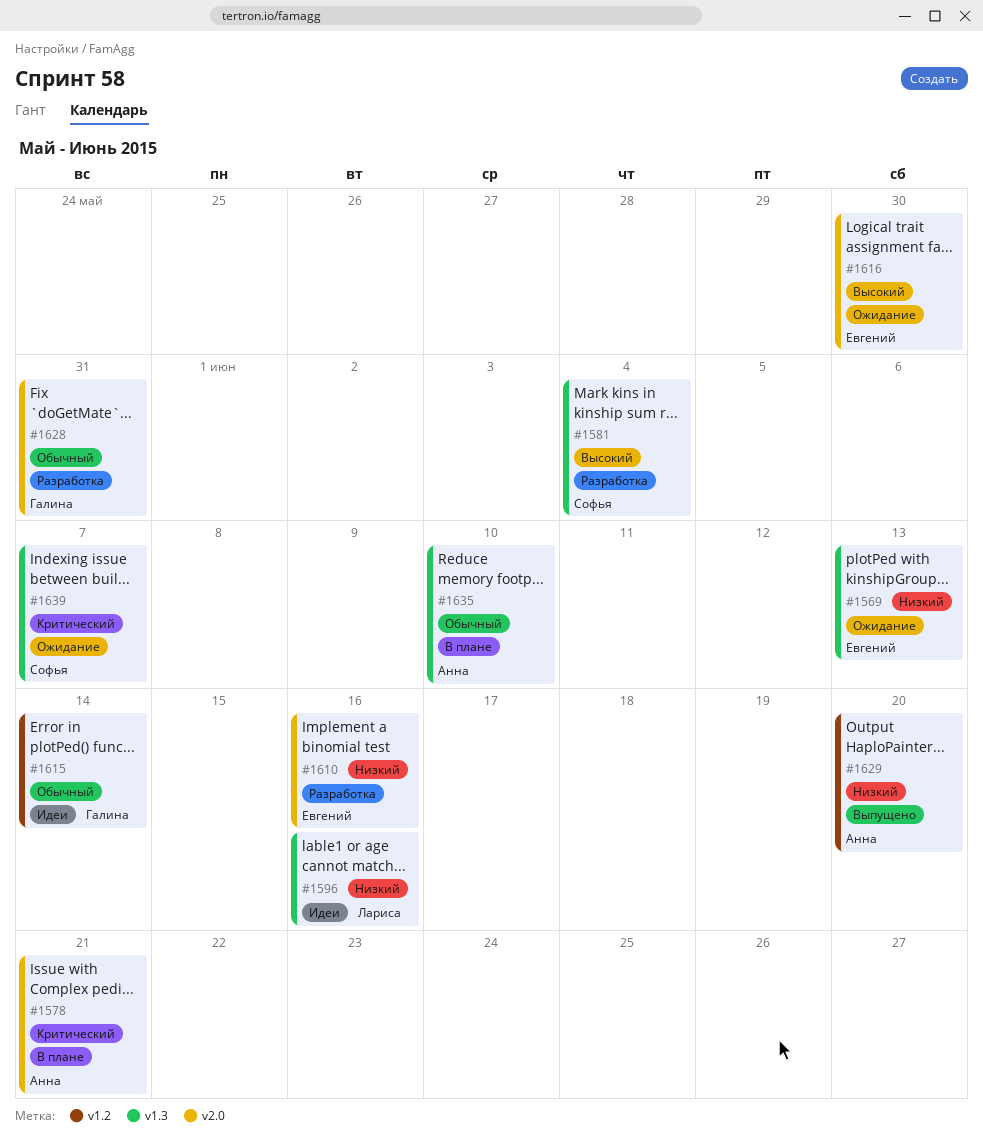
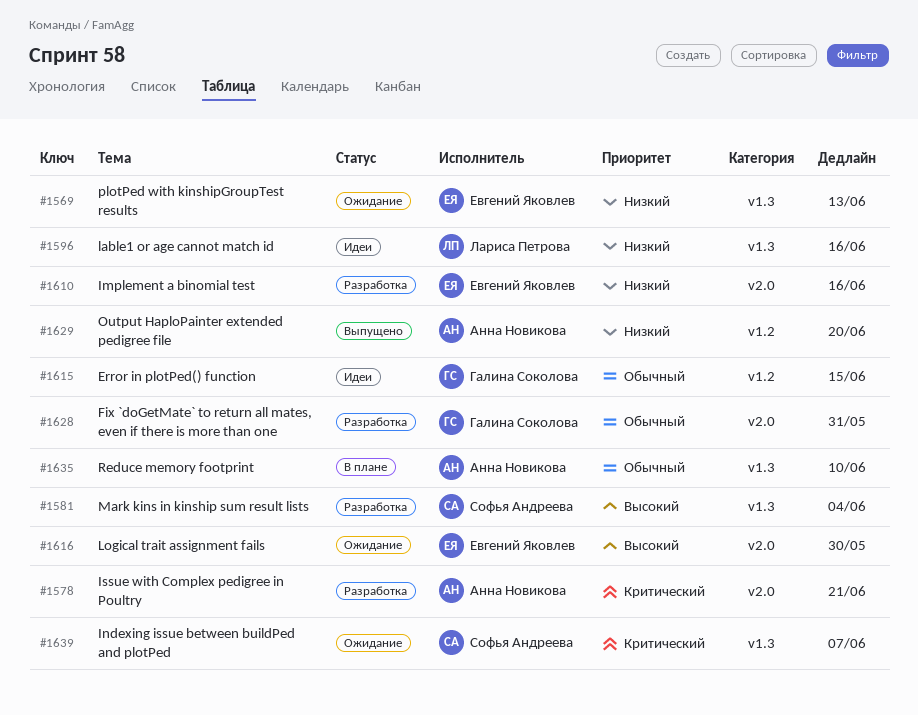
#1578, status: В плане -> Разработка
#1615, due: Jun 14 -> Jun 15

